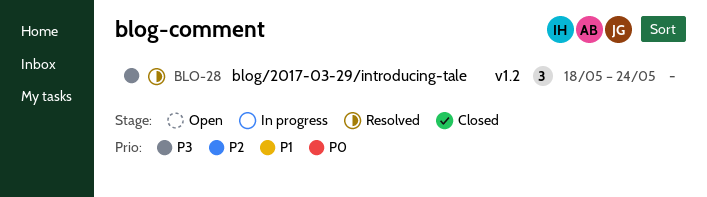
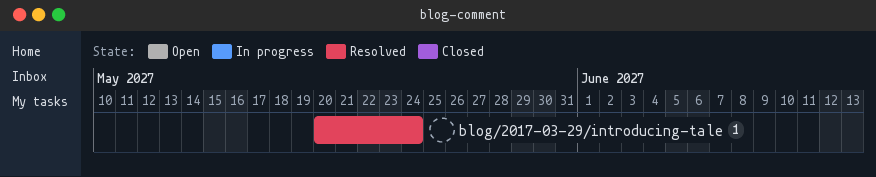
blog/2017-03-29/introducing-tale, estimate: 3 -> 1
blog/2017-03-29/introducing-tale, start: May 18 -> May 20

